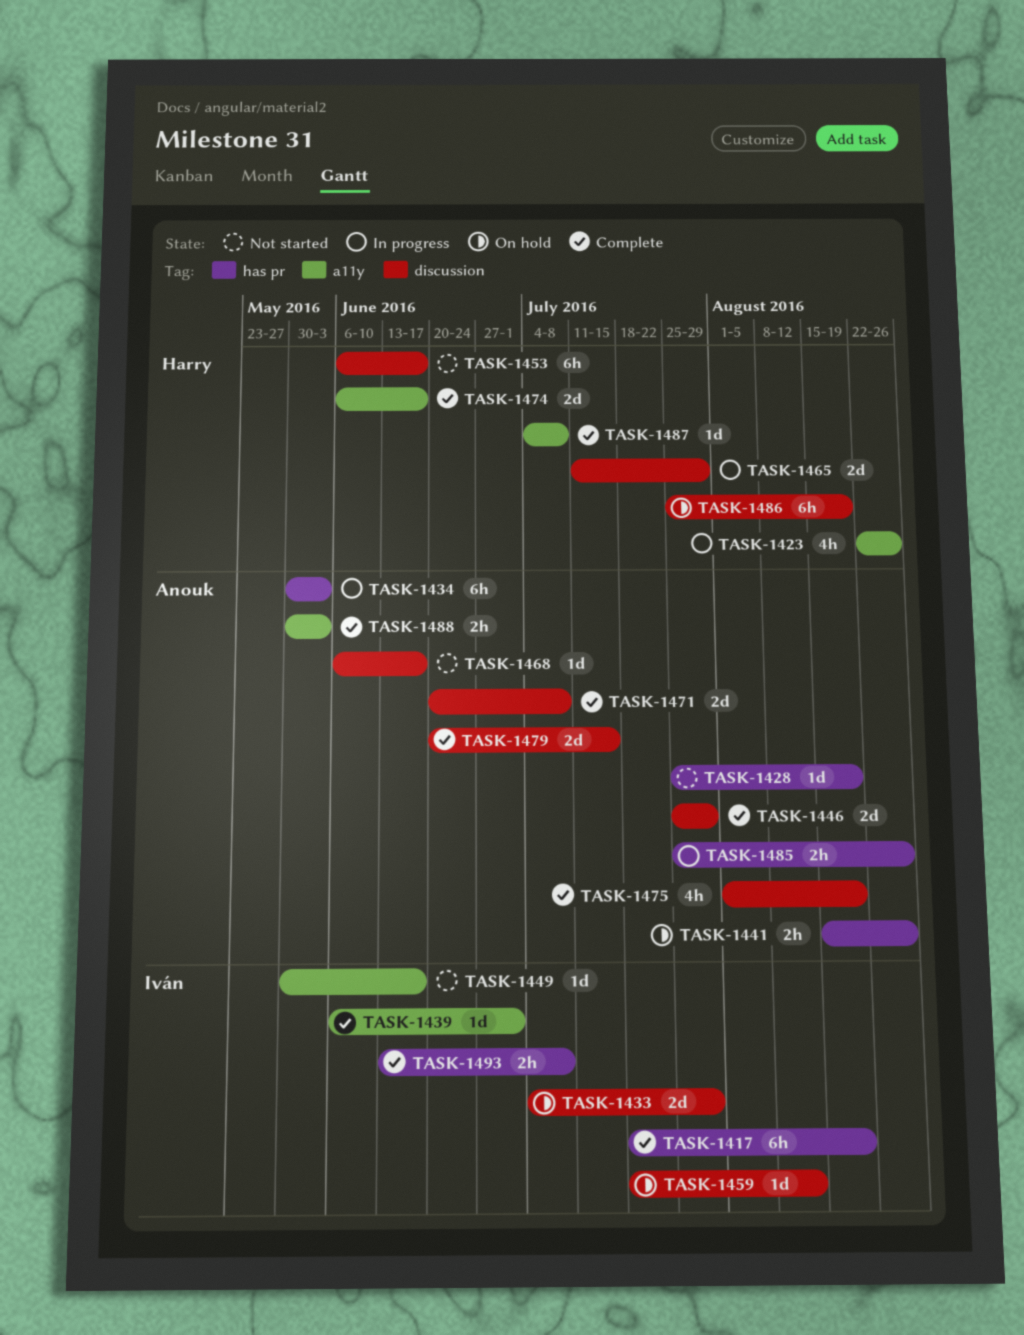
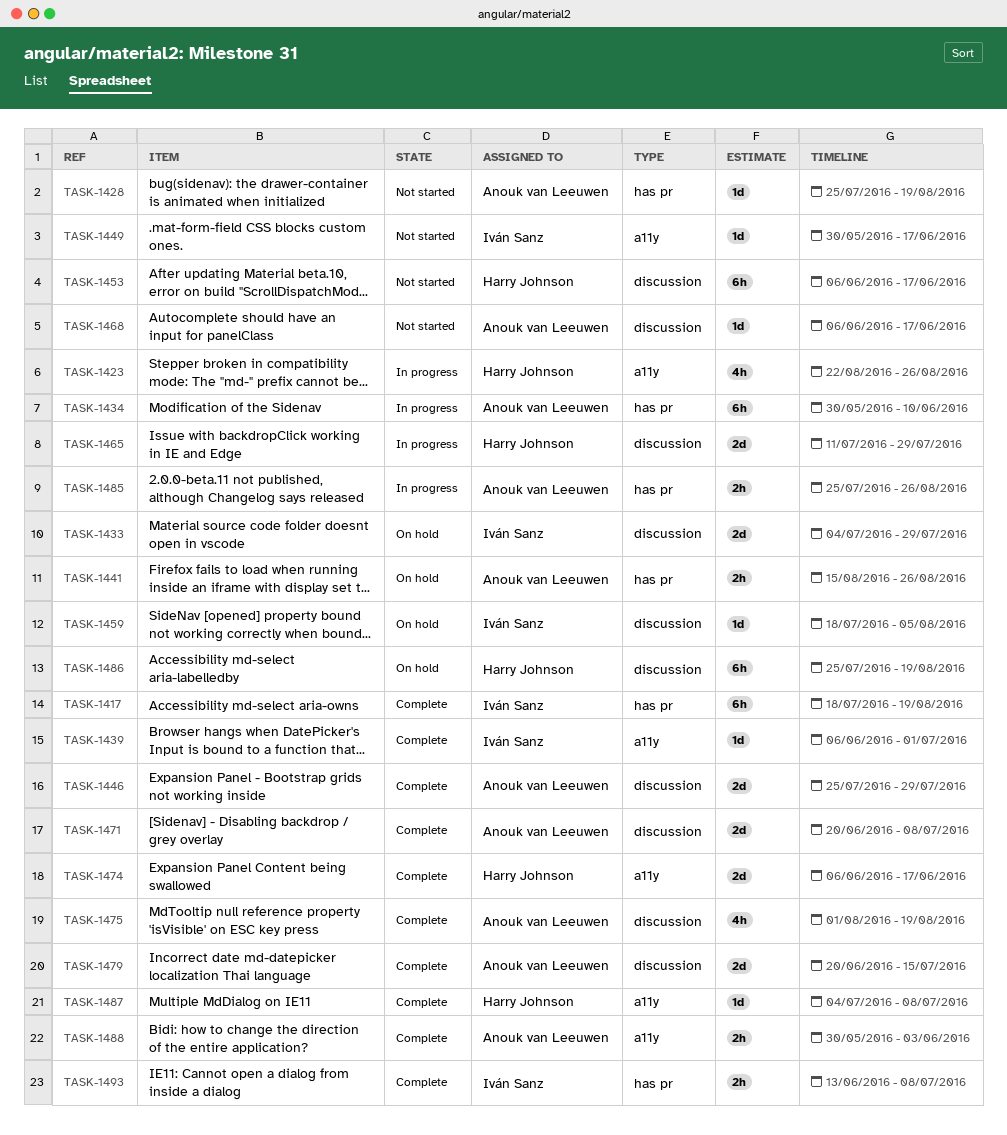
TASK-1434, due: Jun 3 -> Jun 10
TASK-1459, due: Aug 12 -> Aug 5

